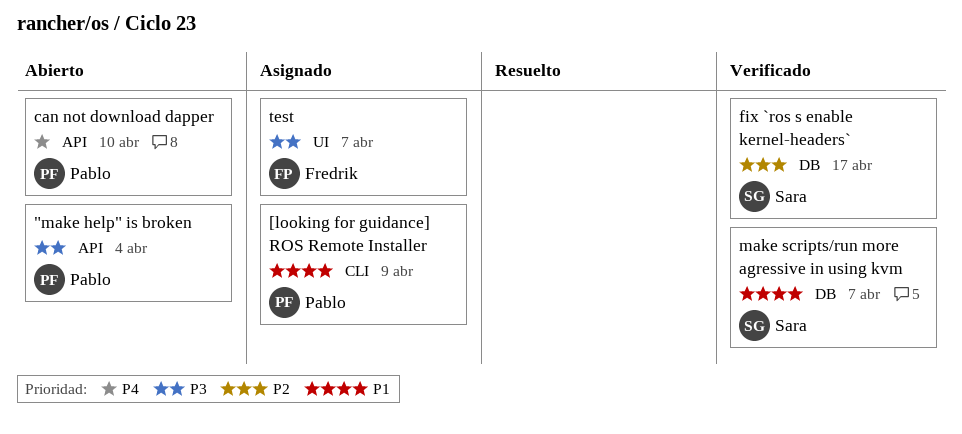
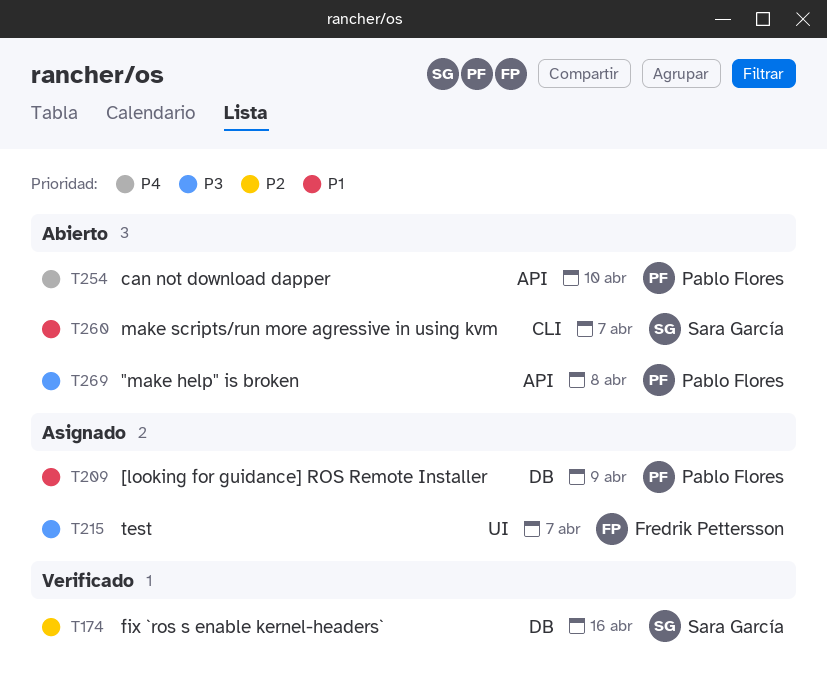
"make help" is broken, due: Apr 4 -> Apr 8
[looking for guidance] ROS Remote Installer, label: CLI -> DB
fix `ros s enable kernel-headers`, due: Apr 17 -> Apr 16
make scripts/run more agressive in using kvm, status: Verificado -> Abierto
make scripts/run more agressive in using kvm, label: DB -> CLI

